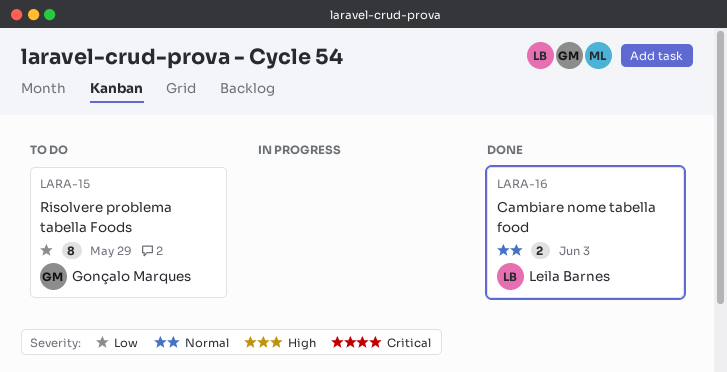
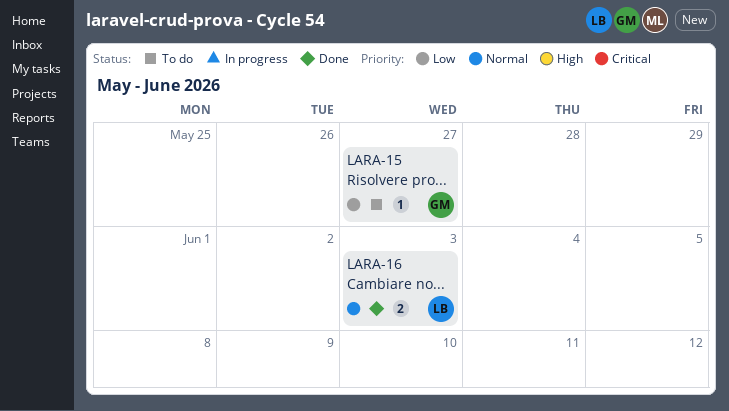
LARA-15, estimate: 8 -> 1
LARA-15, due: May 29 -> May 27

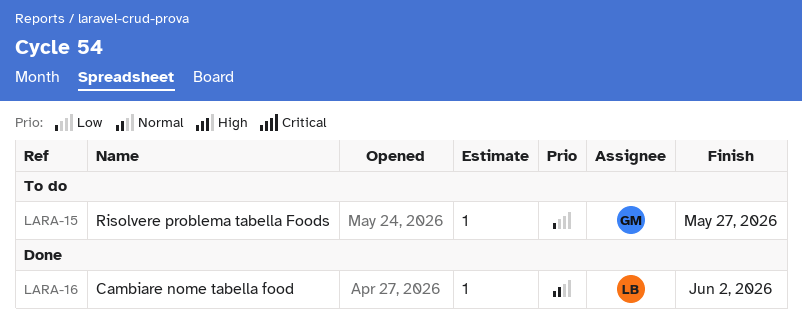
LARA-16, estimate: 2 -> 1
LARA-16, due: Jun 3 -> Jun 2

